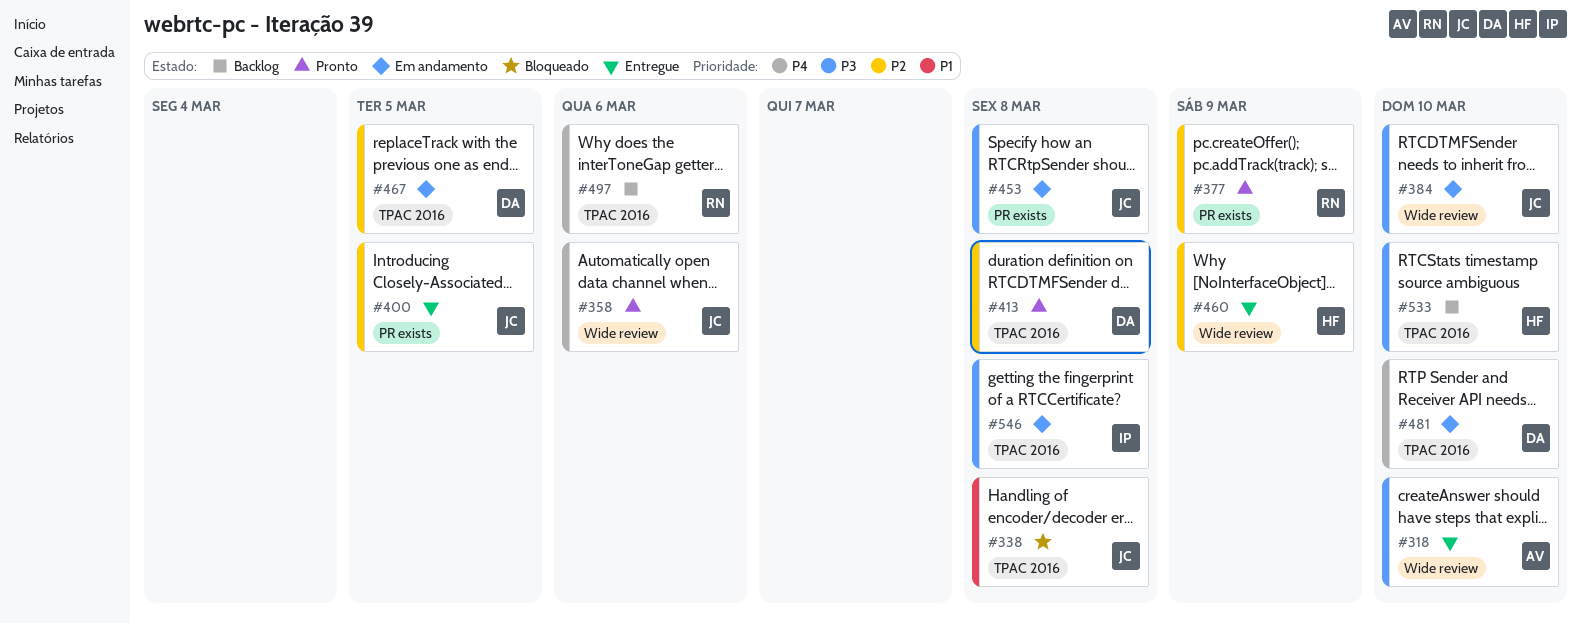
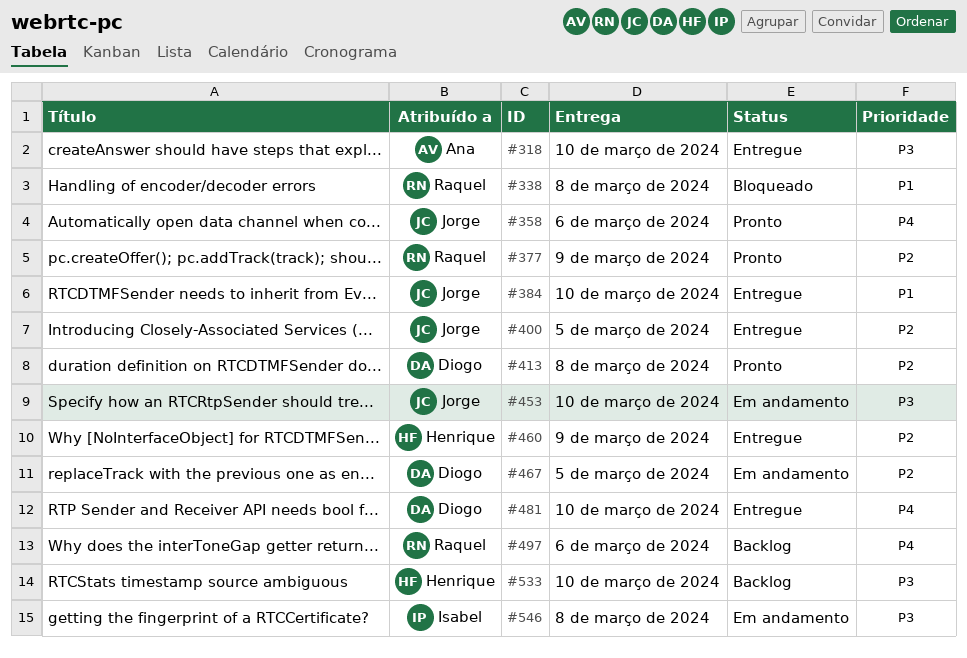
#338, owner: Jorge -> Raquel
#384, status: Em andamento -> Entregue
#384, priority: P3 -> P1
#453, due: Mar 8 -> Mar 10
#481, status: Em andamento -> Entregue

